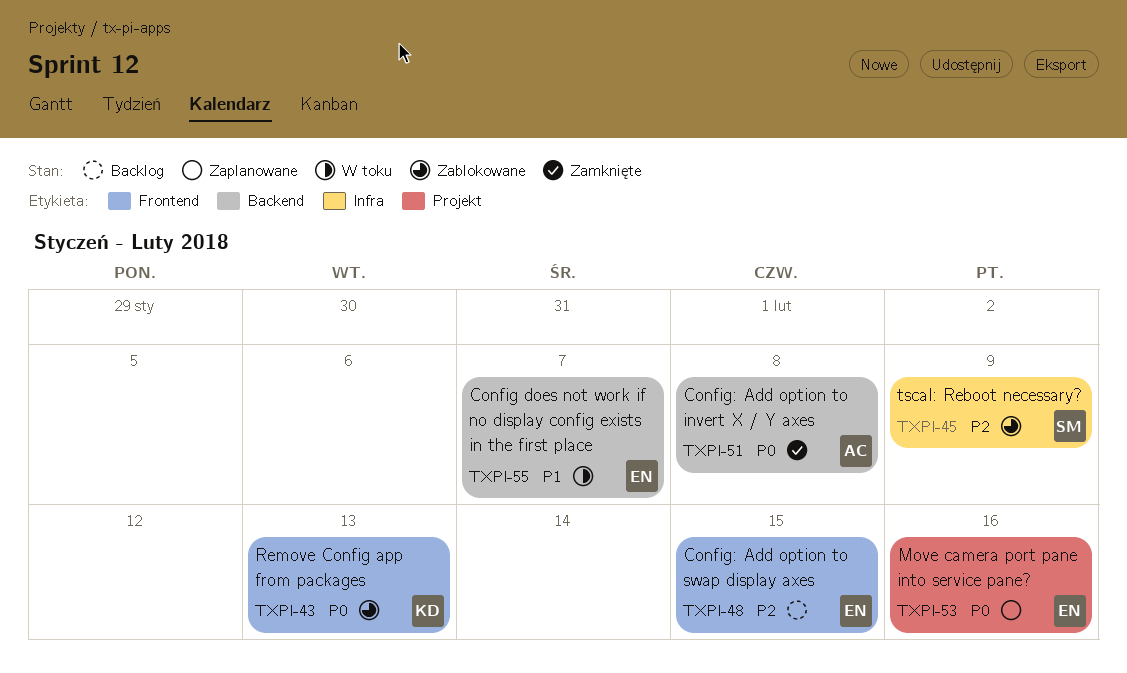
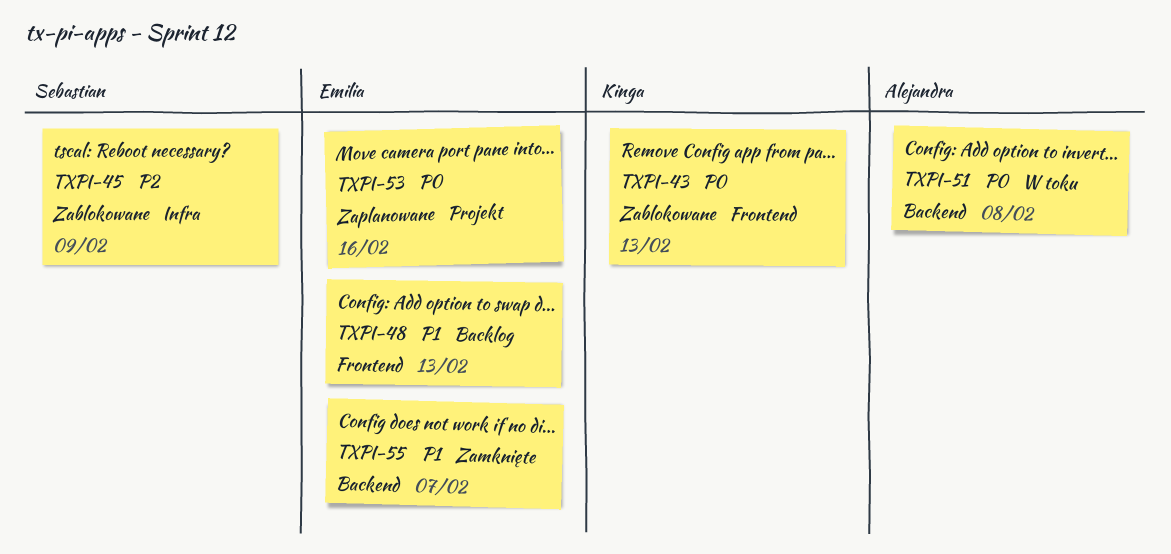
TXPI-48, priority: P2 -> P1
TXPI-48, due: Feb 15 -> Feb 13
TXPI-51, status: Zamknięte -> W toku
TXPI-55, status: W toku -> Zamknięte

